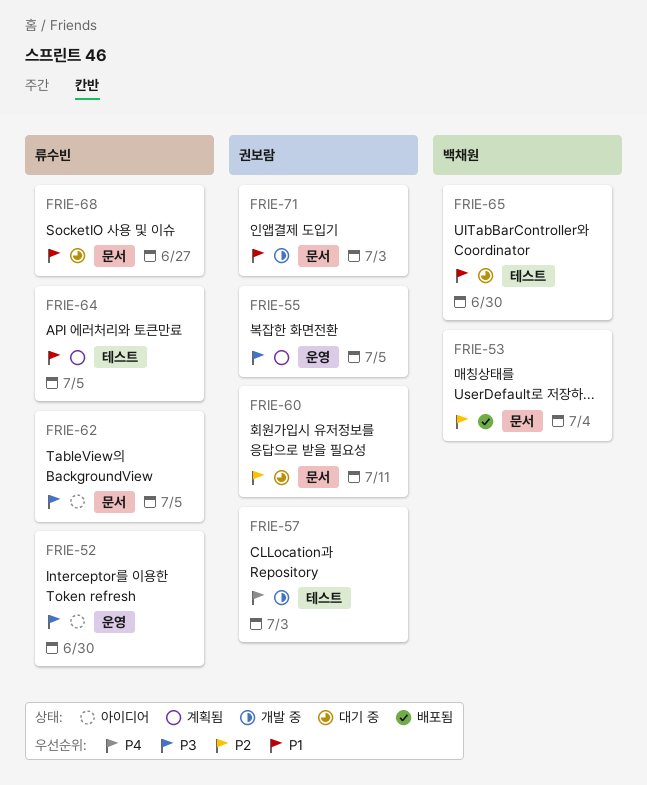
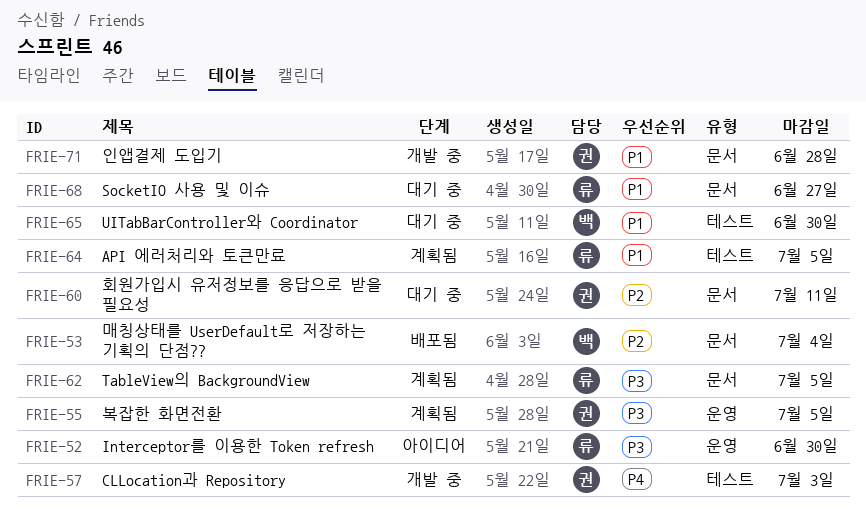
FRIE-62, status: 아이디어 -> 계획됨
FRIE-71, due: Jul 3 -> Jun 28

